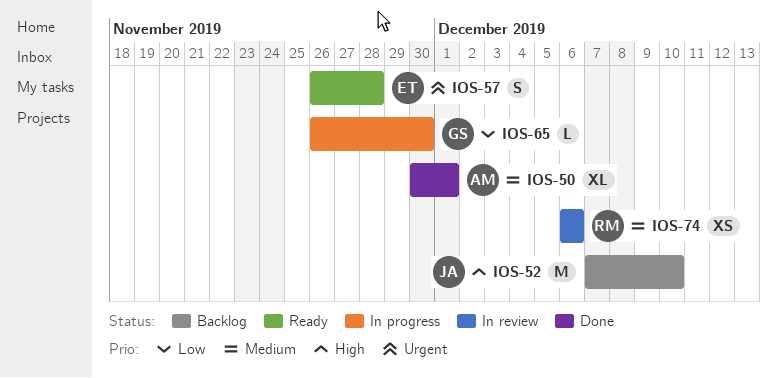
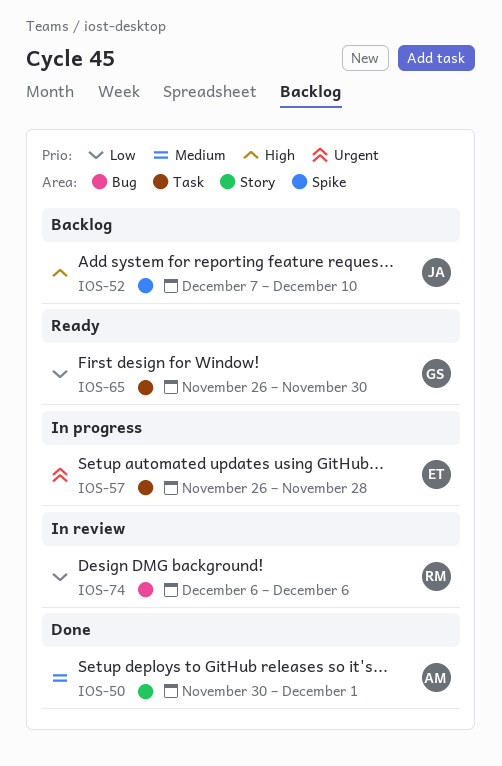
IOS-57, status: Ready -> In progress
IOS-65, status: In progress -> Ready
IOS-74, priority: Medium -> Low

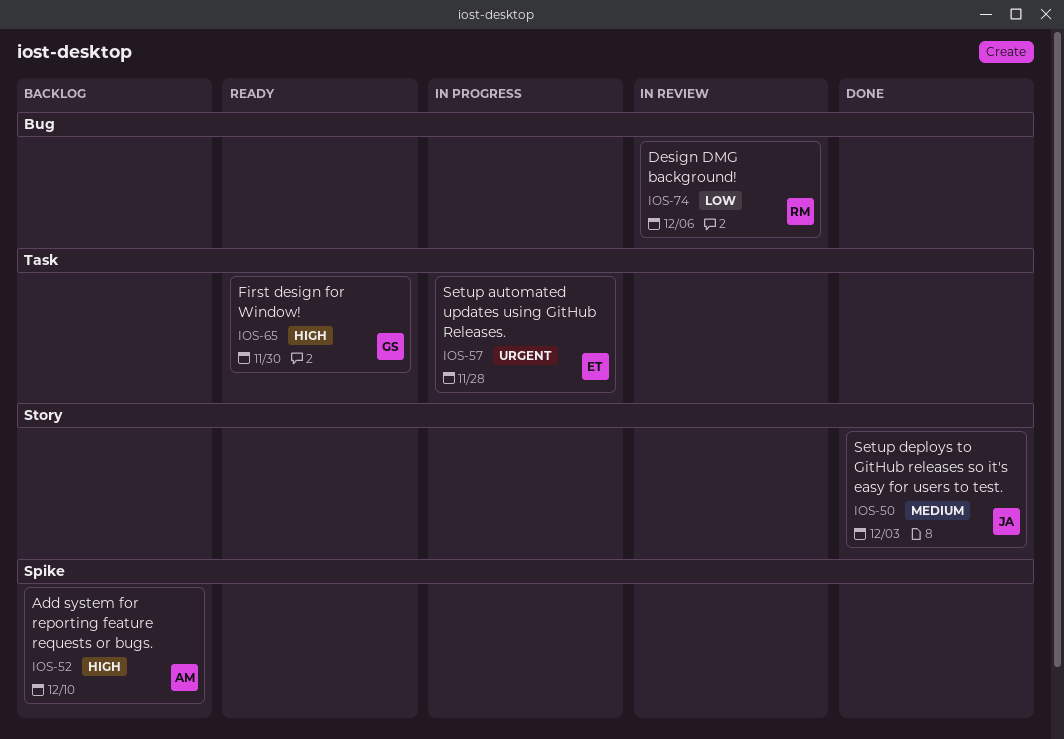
IOS-50, owner: AM -> JA
IOS-50, due: Dec 1 -> Dec 3
IOS-52, owner: JA -> AM
IOS-65, priority: Low -> High

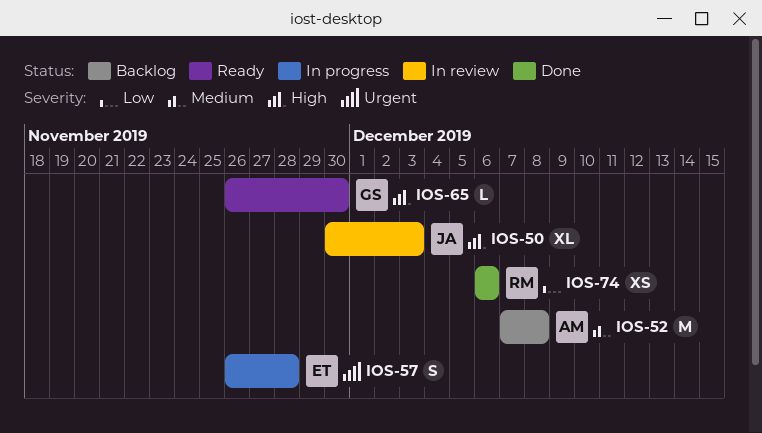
IOS-50, status: Done -> In review
IOS-50, priority: Medium -> High
IOS-52, priority: High -> Medium
IOS-52, due: Dec 10 -> Dec 8
IOS-74, status: In review -> Done

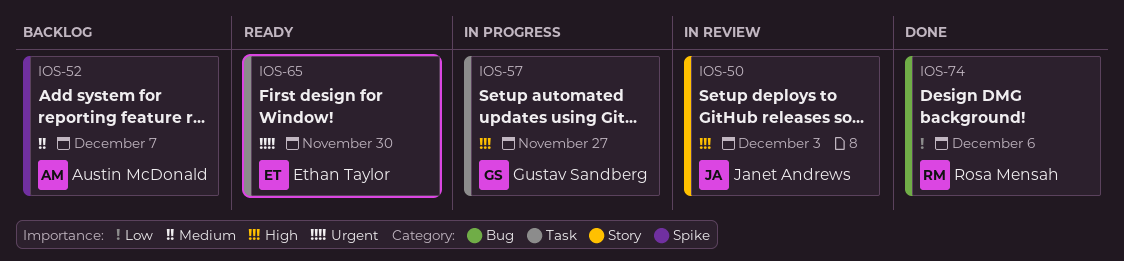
IOS-52, due: Dec 8 -> Dec 7
IOS-57, owner: Ethan Taylor -> Gustav Sandberg
IOS-57, priority: Urgent -> High
IOS-57, due: Nov 28 -> Nov 27
IOS-65, owner: Gustav Sandberg -> Ethan Taylor
IOS-65, priority: High -> Urgent

